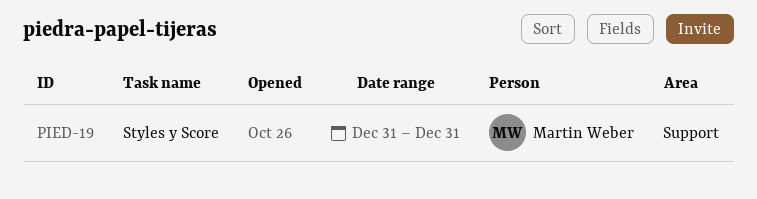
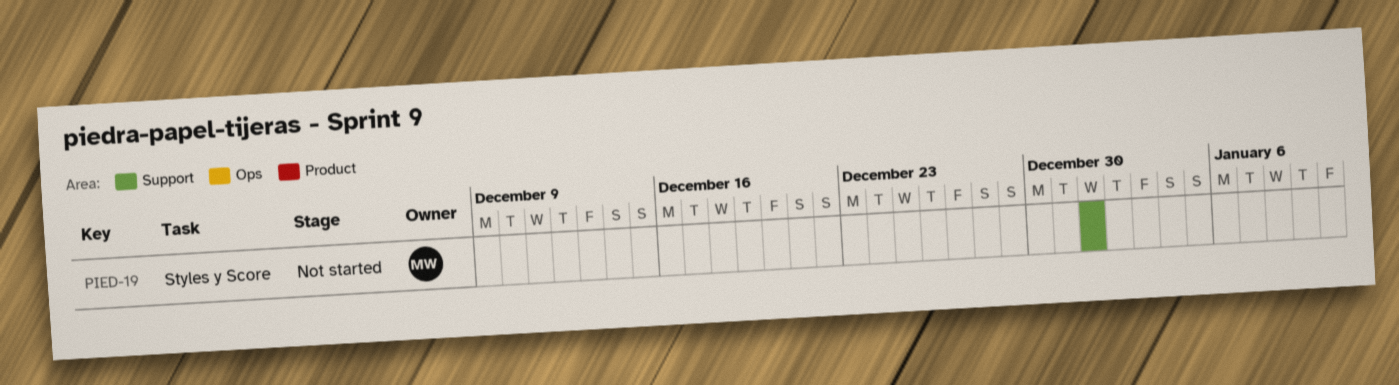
PIED-19, start: Dec 31 -> Jan 1
PIED-19, due: Dec 31 -> Jan 1

